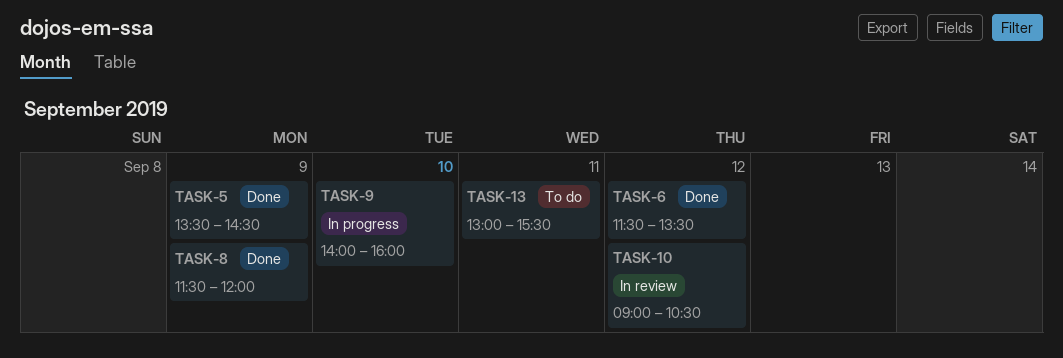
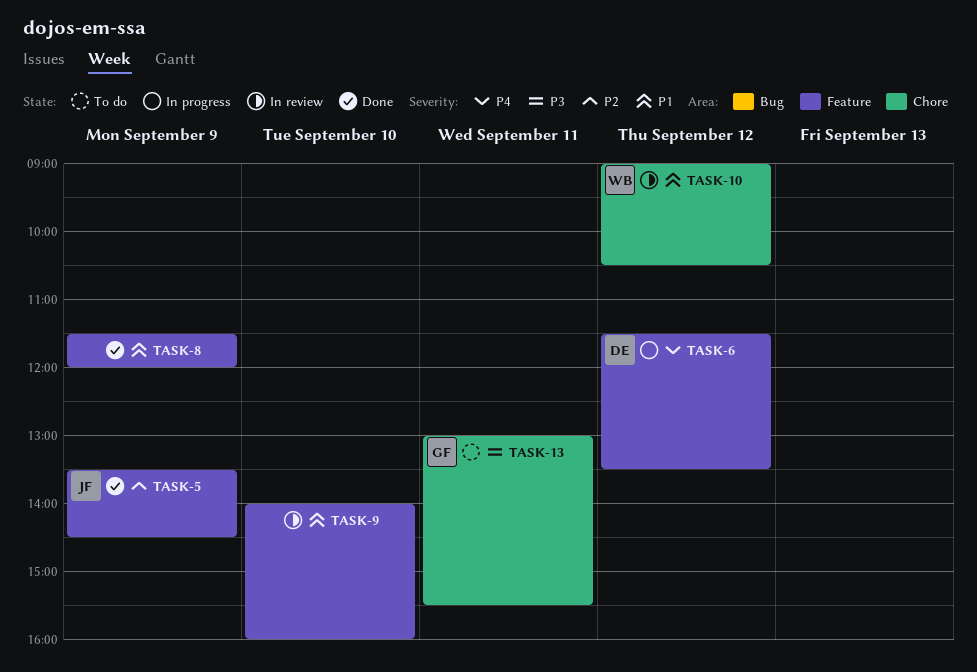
TASK-6, status: Done -> In progress
TASK-9, status: In progress -> In review

